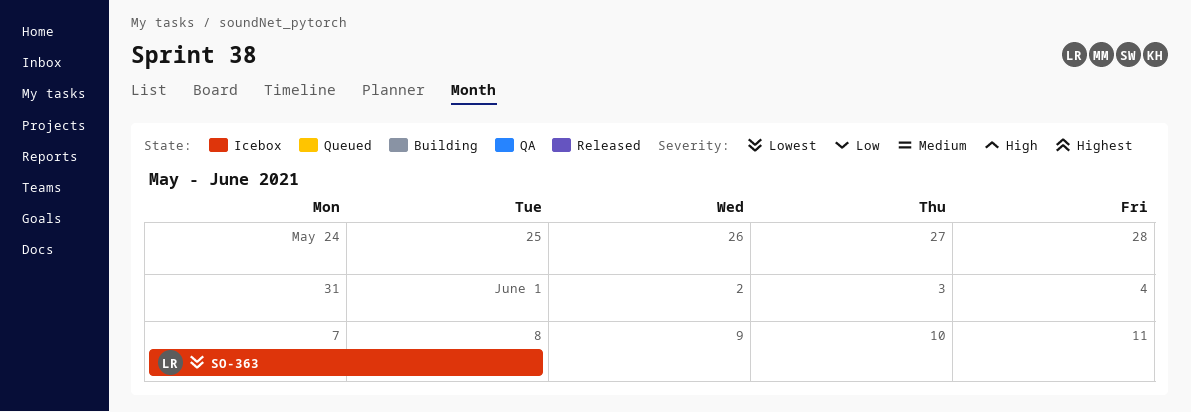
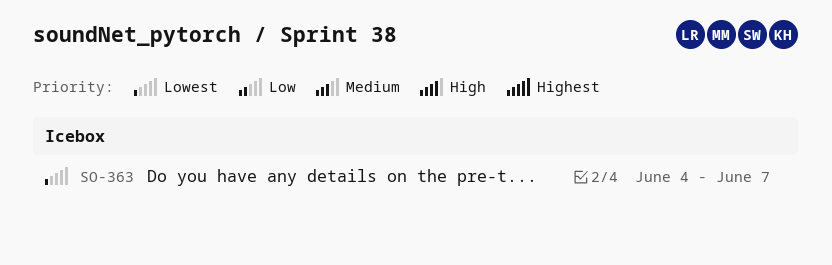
SO-363, start: Jun 7 -> Jun 4
SO-363, due: Jun 8 -> Jun 7

